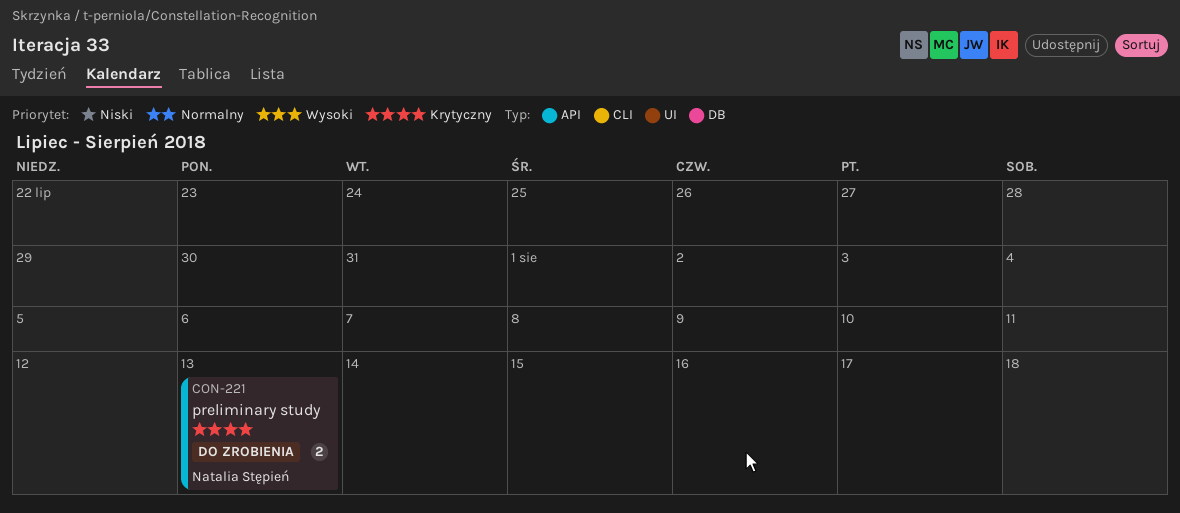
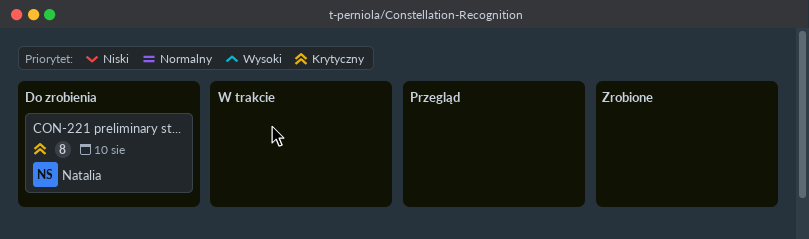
CON-221, estimate: 2 -> 8
CON-221, due: Aug 13 -> Aug 10

